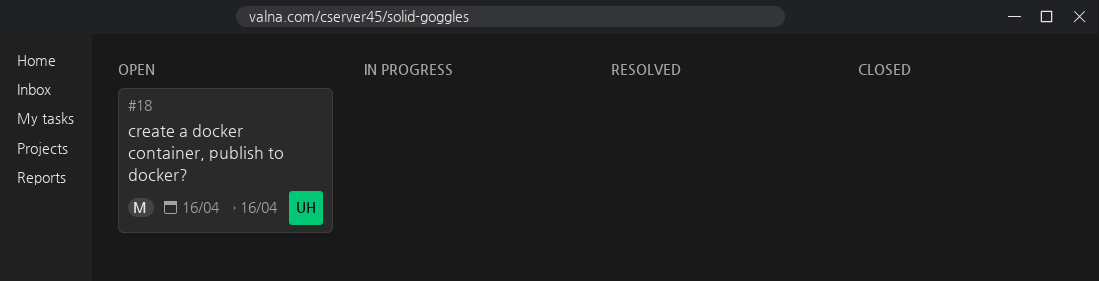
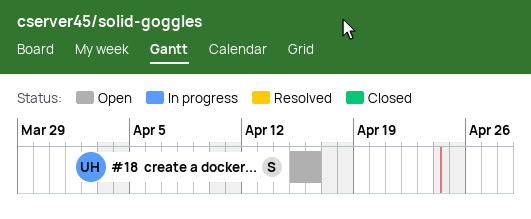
#18, estimate: M -> S
#18, start: Apr 16 -> Apr 15

